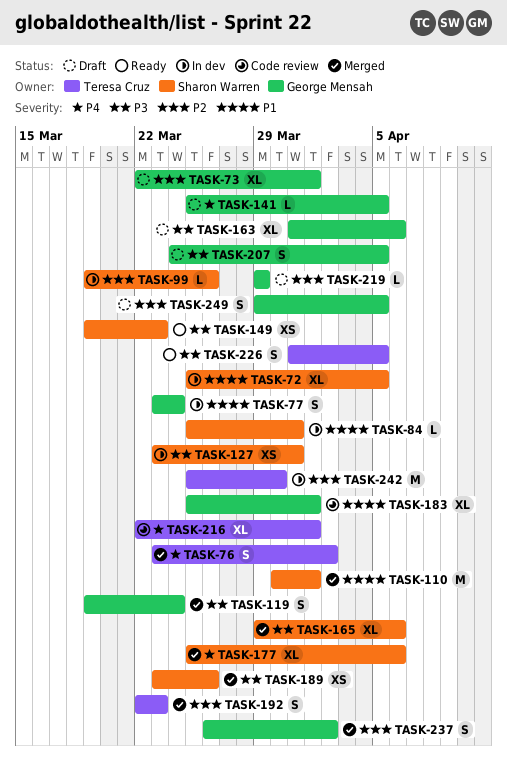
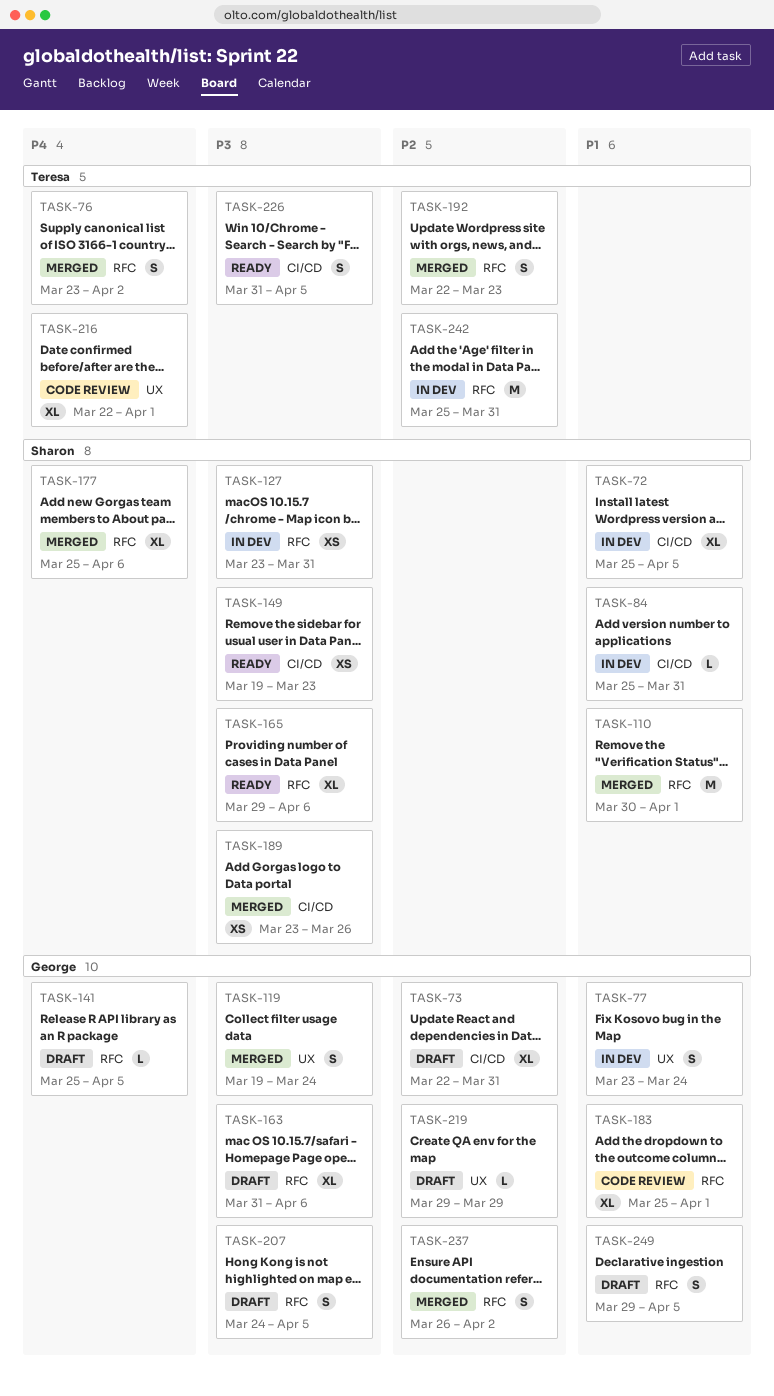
TASK-73, due: Apr 1 -> Mar 31
TASK-99: present -> none
TASK-165, status: Merged -> Ready
TASK-242, due: Mar 30 -> Mar 31
TASK-249, priority: P2 -> P1

